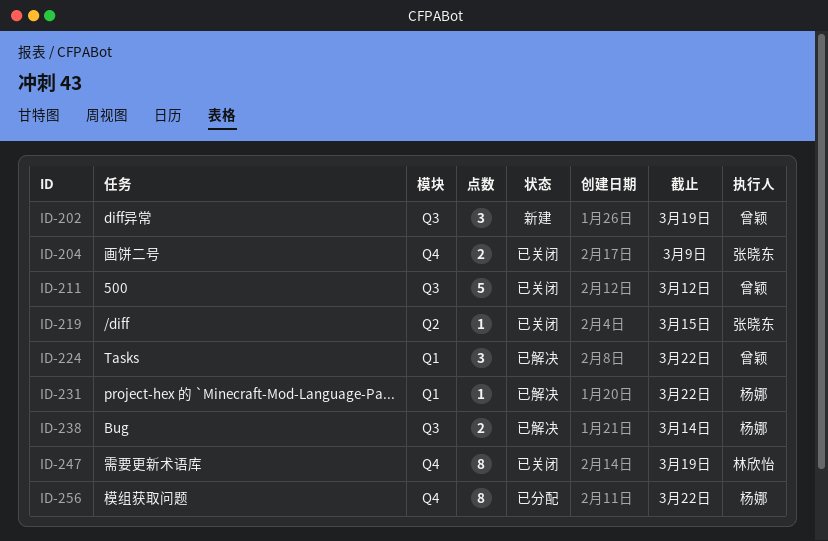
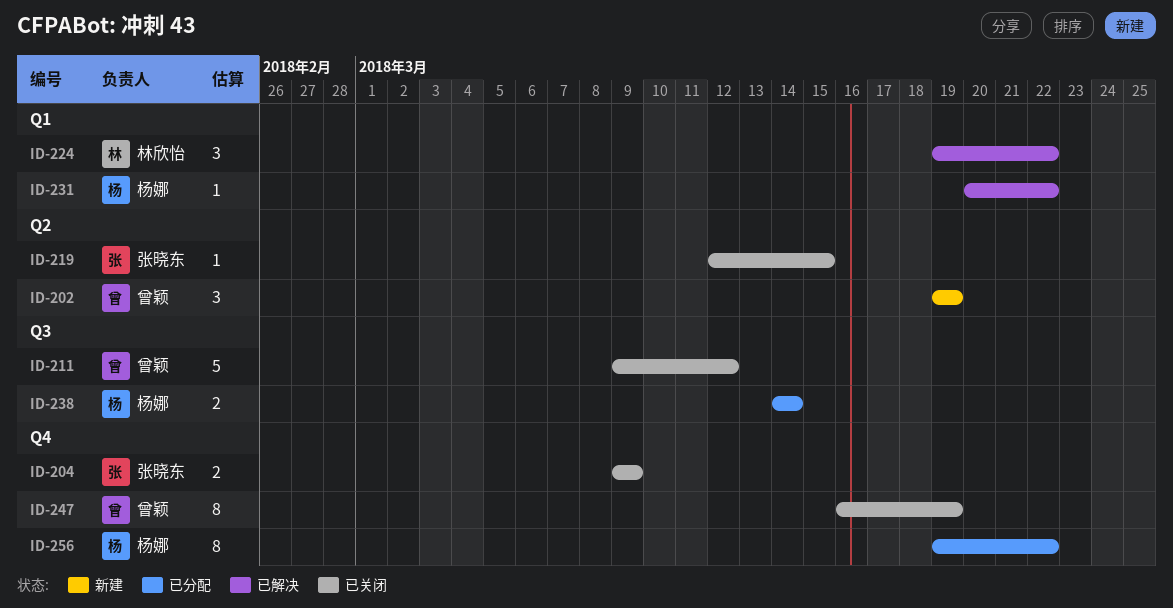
ID-202, label: Q3 -> Q2
ID-224, owner: 曾颖 -> 林欣怡
ID-238, status: 已解决 -> 已分配
ID-247, owner: 林欣怡 -> 曾颖

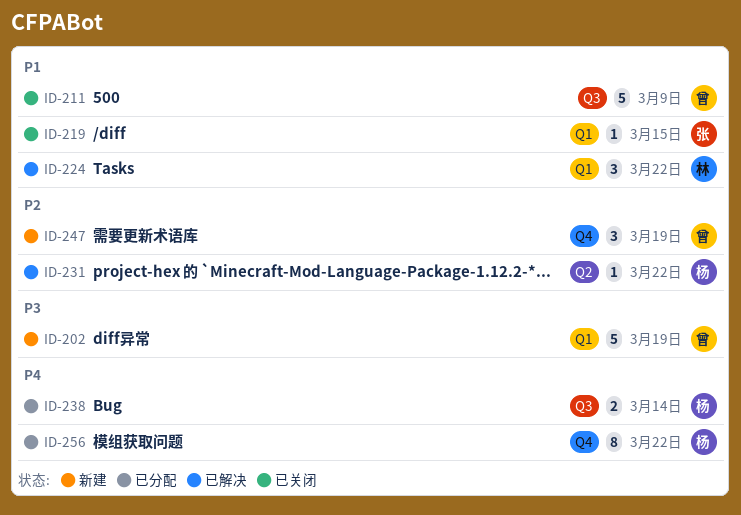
ID-202, label: Q2 -> Q1
ID-202, estimate: 3 -> 5
ID-204: present -> none
ID-211, due: Mar 12 -> Mar 9
ID-219, label: Q2 -> Q1
ID-231, label: Q1 -> Q2
ID-247, status: 已关闭 -> 新建
ID-247, estimate: 8 -> 3

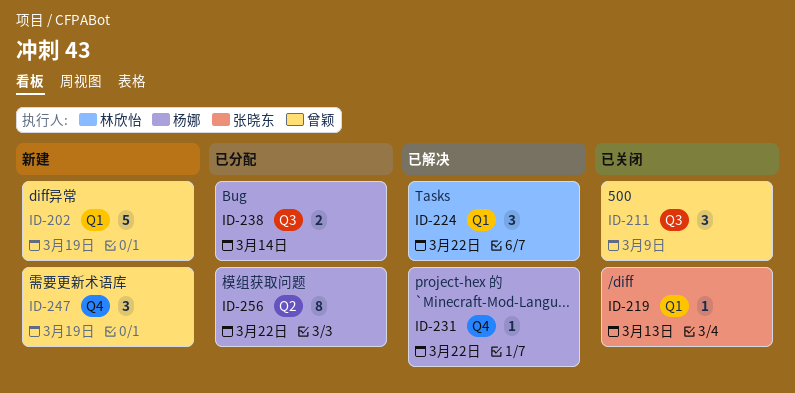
ID-211, estimate: 5 -> 3
ID-219, due: Mar 15 -> Mar 13
ID-231, label: Q2 -> Q4
ID-256, label: Q4 -> Q2

